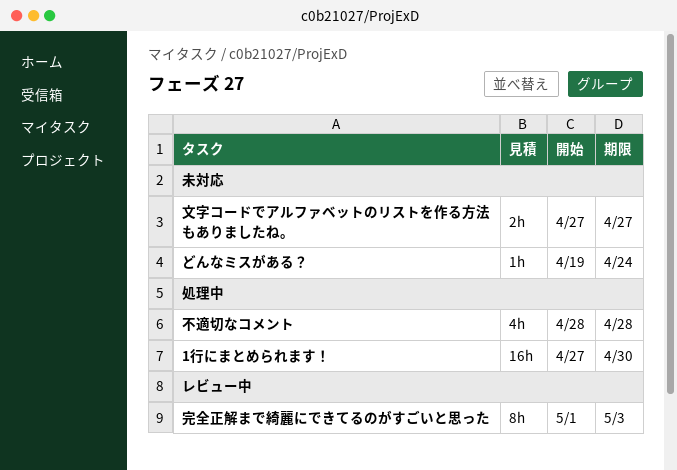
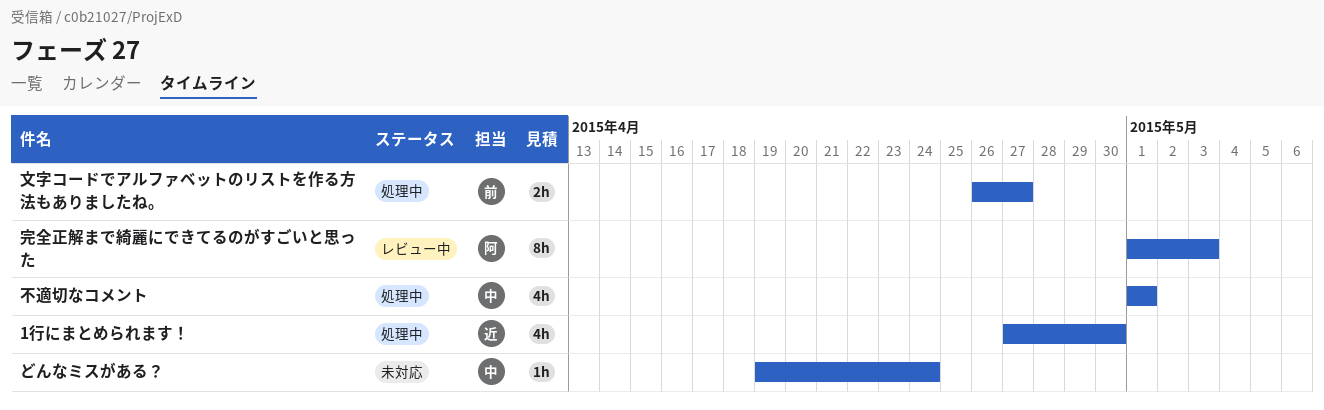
1行にまとめられます！, estimate: 16h -> 4h
不適切なコメント, start: Apr 28 -> May 1
不適切なコメント, due: Apr 28 -> May 1
文字コードでアルファベットのリストを作る方法もありましたね。, status: 未対応 -> 処理中
文字コードでアルファベットのリストを作る方法もありましたね。, start: Apr 27 -> Apr 26

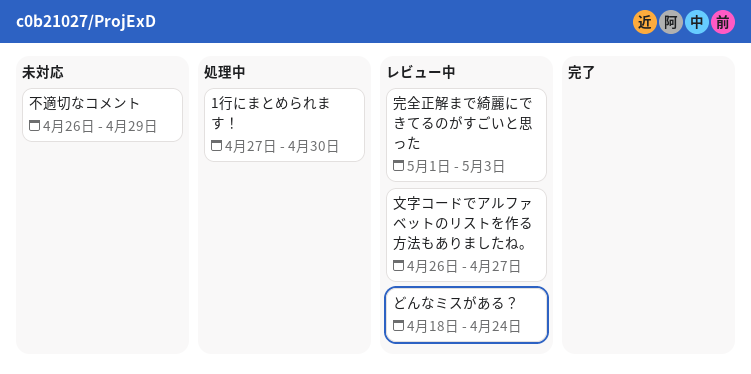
どんなミスがある？, status: 未対応 -> レビュー中
どんなミスがある？, start: Apr 19 -> Apr 18
不適切なコメント, status: 処理中 -> 未対応
不適切なコメント, start: May 1 -> Apr 26
不適切なコメント, due: May 1 -> Apr 29
文字コードでアルファベットのリストを作る方法もありましたね。, status: 処理中 -> レビュー中

